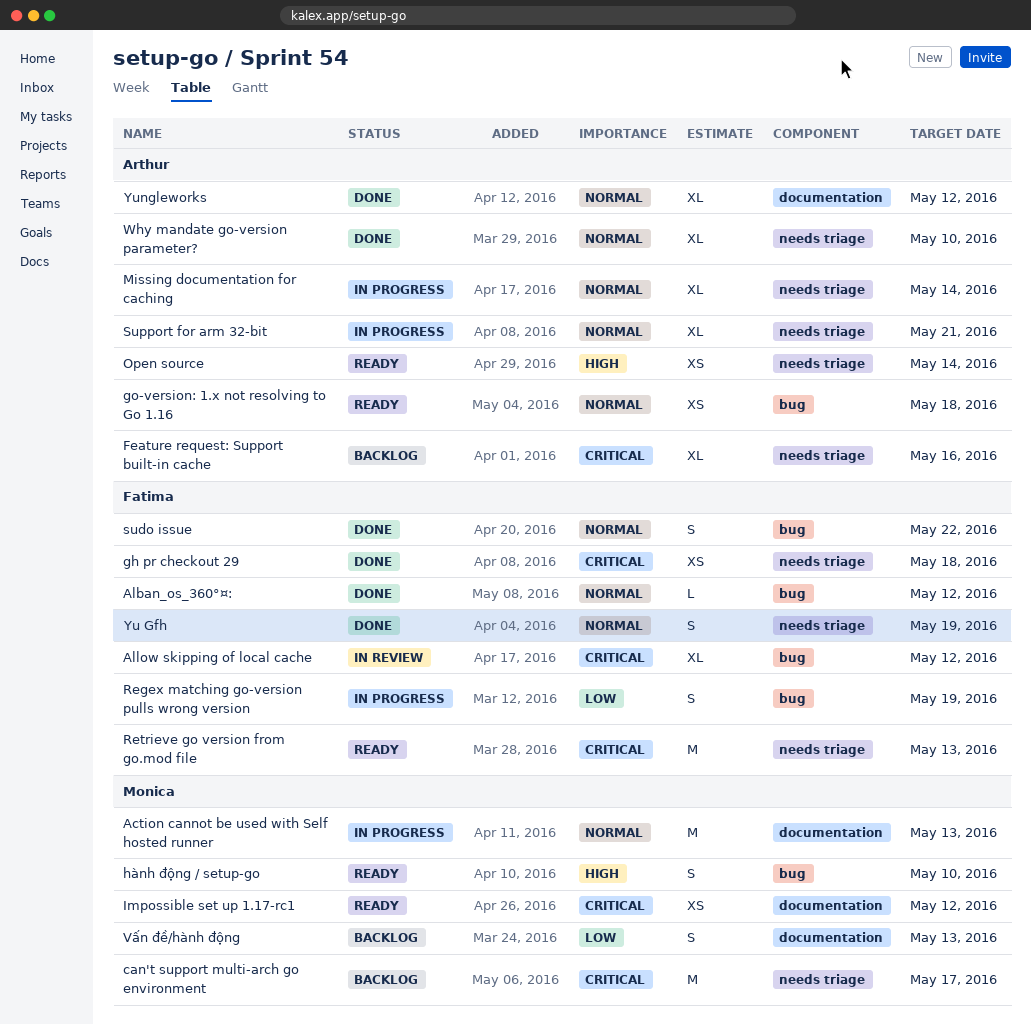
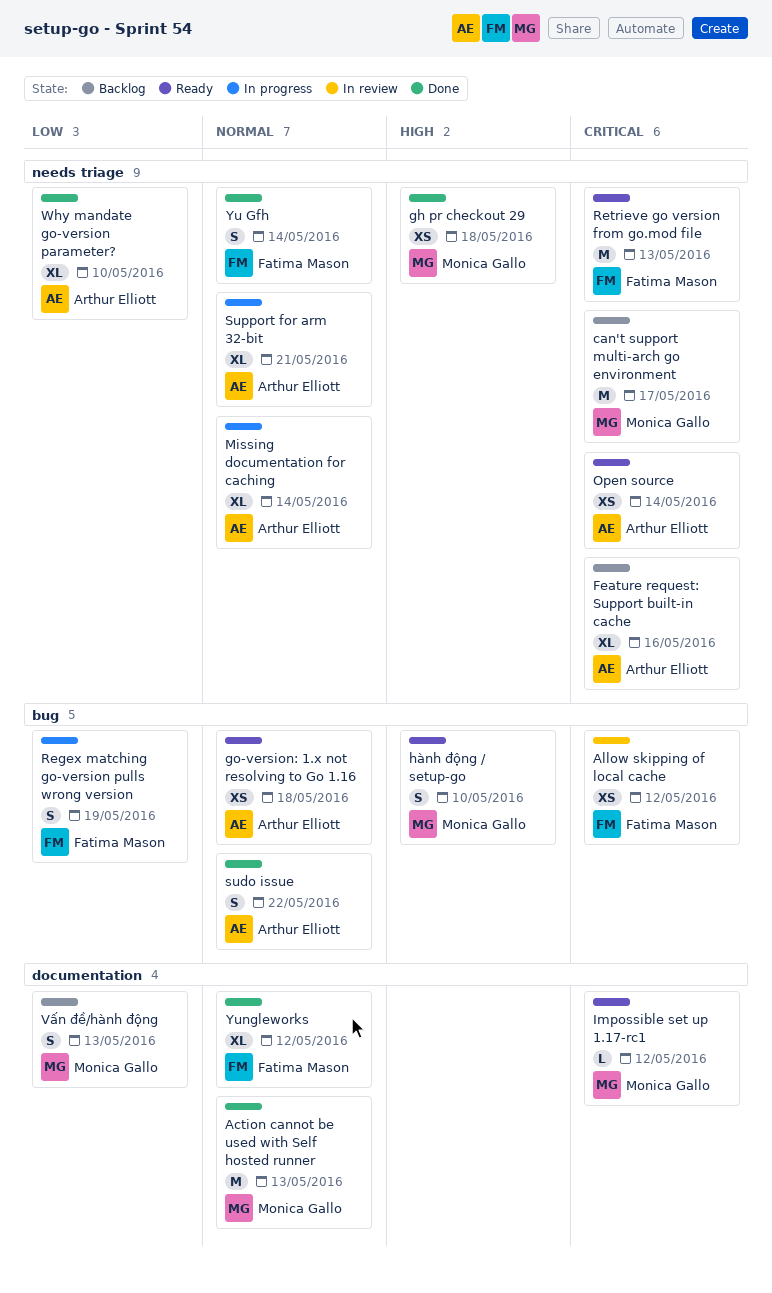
Action cannot be used with Self hosted runner, status: In progress -> Done
Alban_os_360°¤:: present -> none
Allow skipping of local cache, estimate: XL -> XS
gh pr checkout 29, owner: Fatima Mason -> Monica Gallo
gh pr checkout 29, priority: Critical -> High
Impossible set up 1.17-rc1, estimate: XS -> L
Open source, priority: High -> Critical
sudo issue, owner: Fatima Mason -> Arthur Elliott
Why mandate go-version parameter?, priority: Normal -> Low
Yu Gfh, due: May 19 -> May 14
Yungleworks, owner: Arthur Elliott -> Fatima Mason

